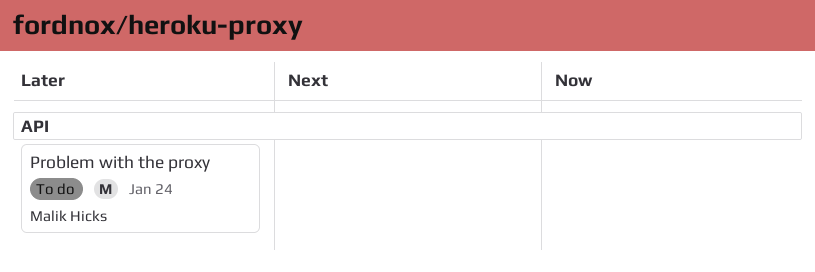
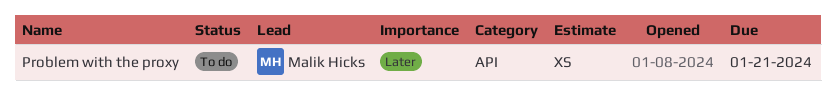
Problem with the proxy, estimate: M -> XS
Problem with the proxy, due: Jan 24 -> Jan 21

